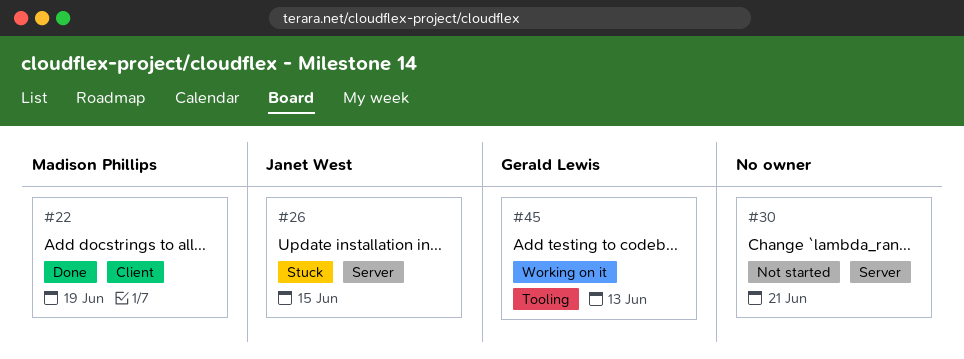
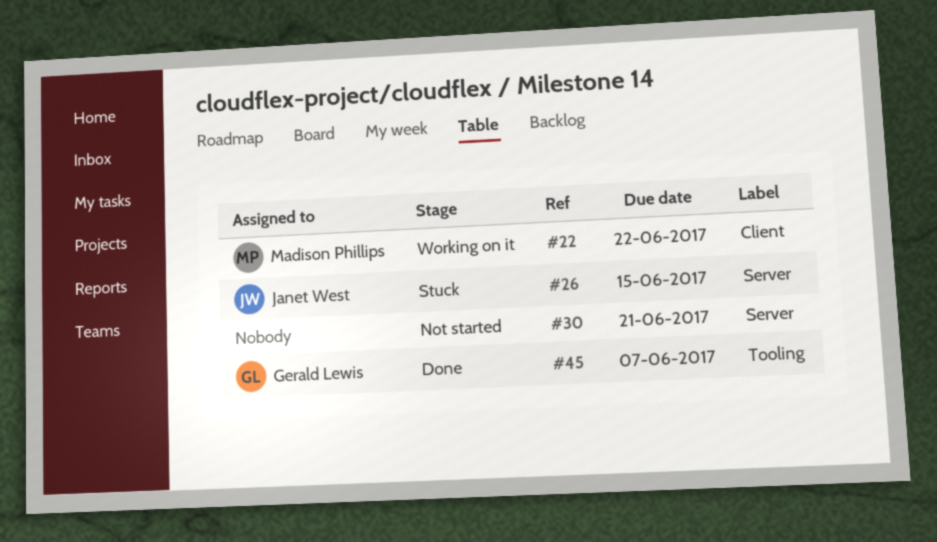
#22, status: Done -> Working on it
#22, due: Jun 19 -> Jun 22
#45, status: Working on it -> Done
#45, due: Jun 13 -> Jun 7

